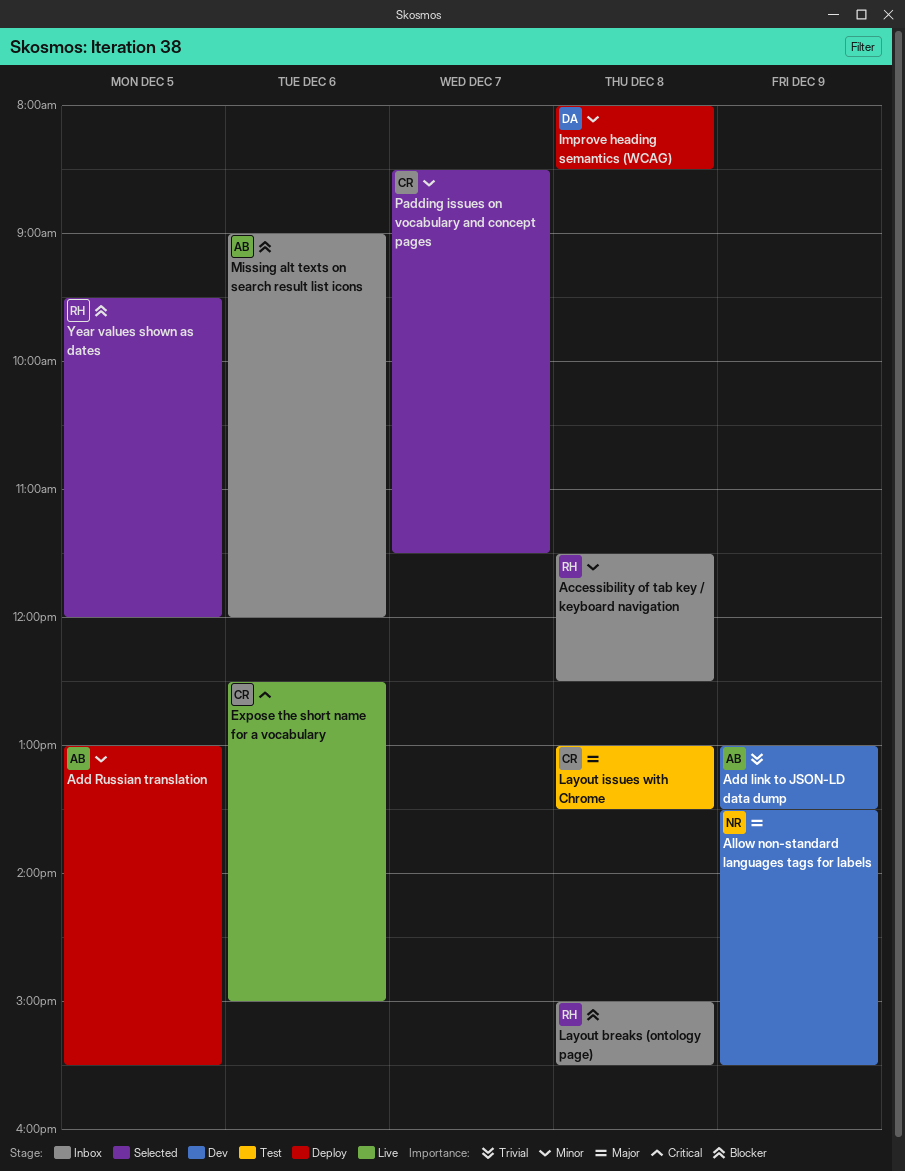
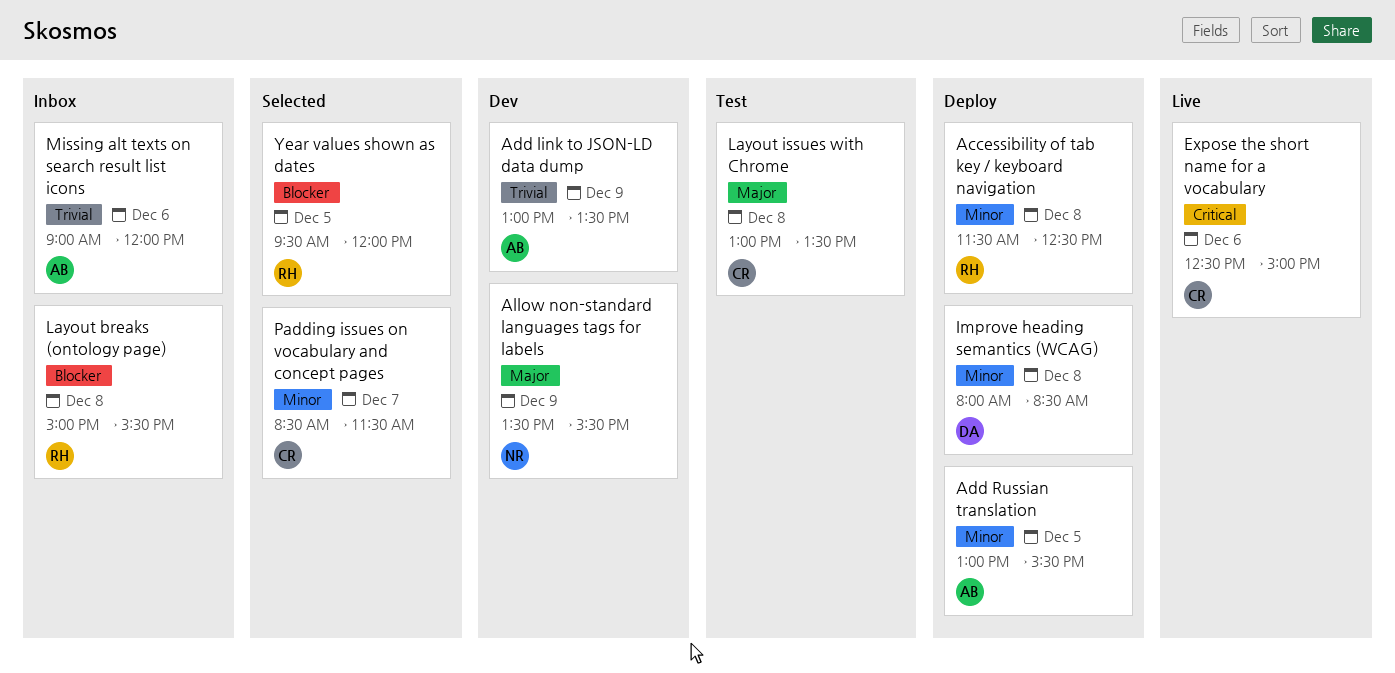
Accessibility of tab key / keyboard navigation, status: Inbox -> Deploy
Missing alt texts on search result list icons, priority: Blocker -> Trivial

